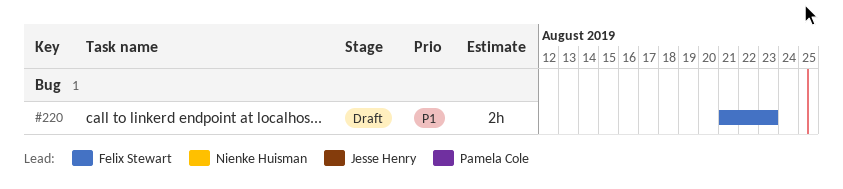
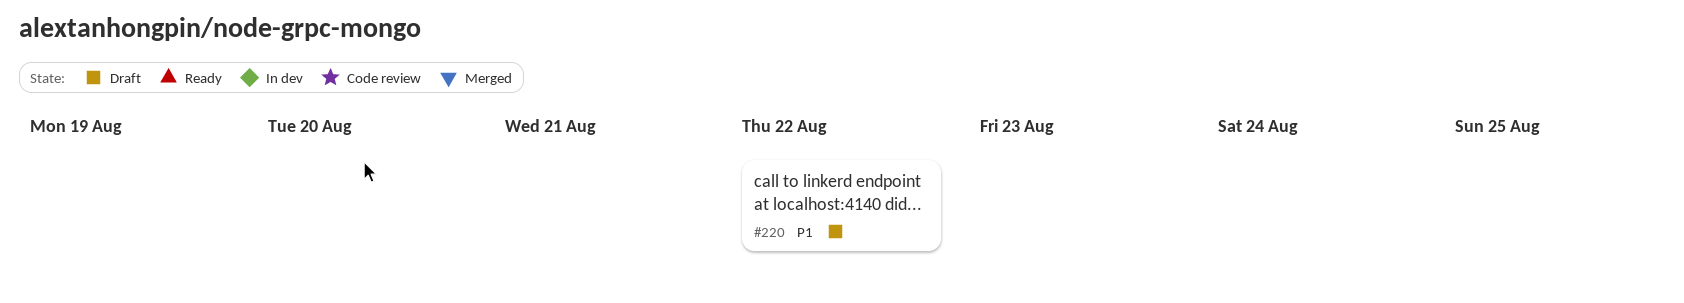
#220, due: Aug 23 -> Aug 22

